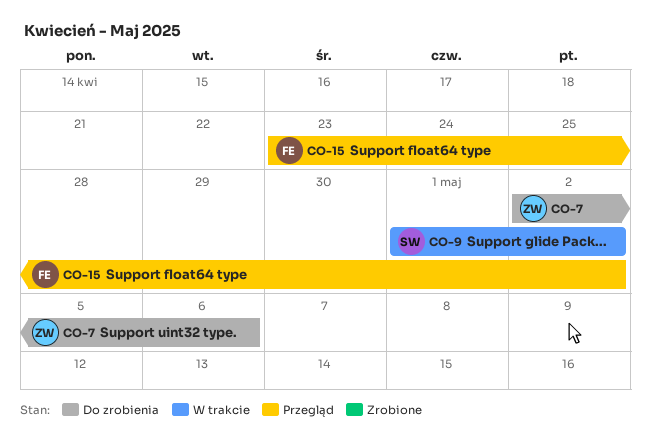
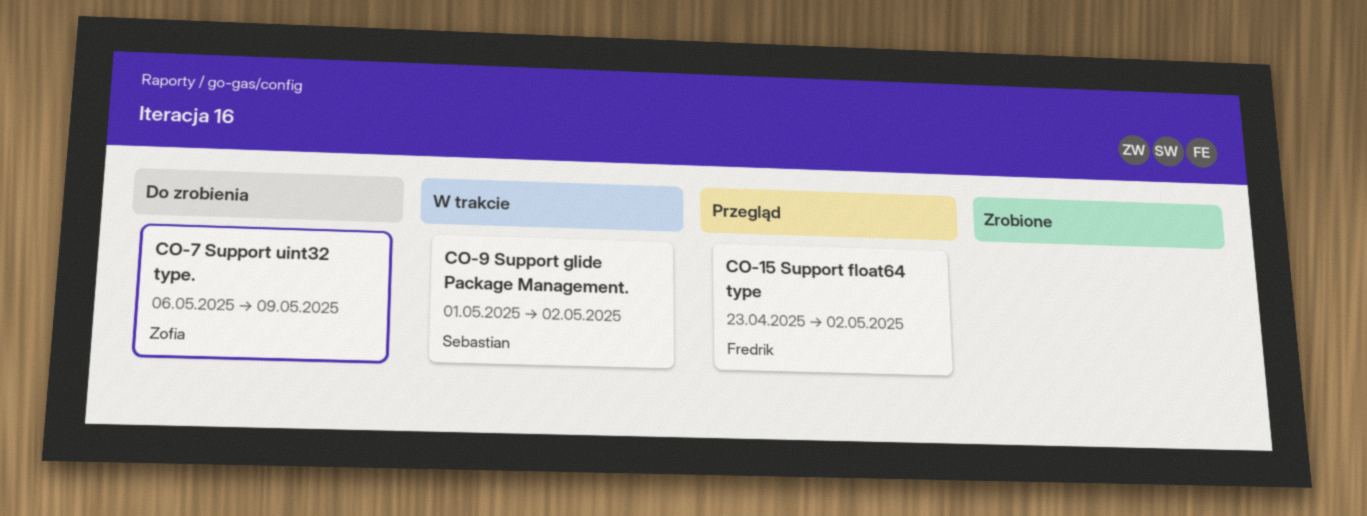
CO-7, start: May 2 -> May 6
CO-7, due: May 6 -> May 9

